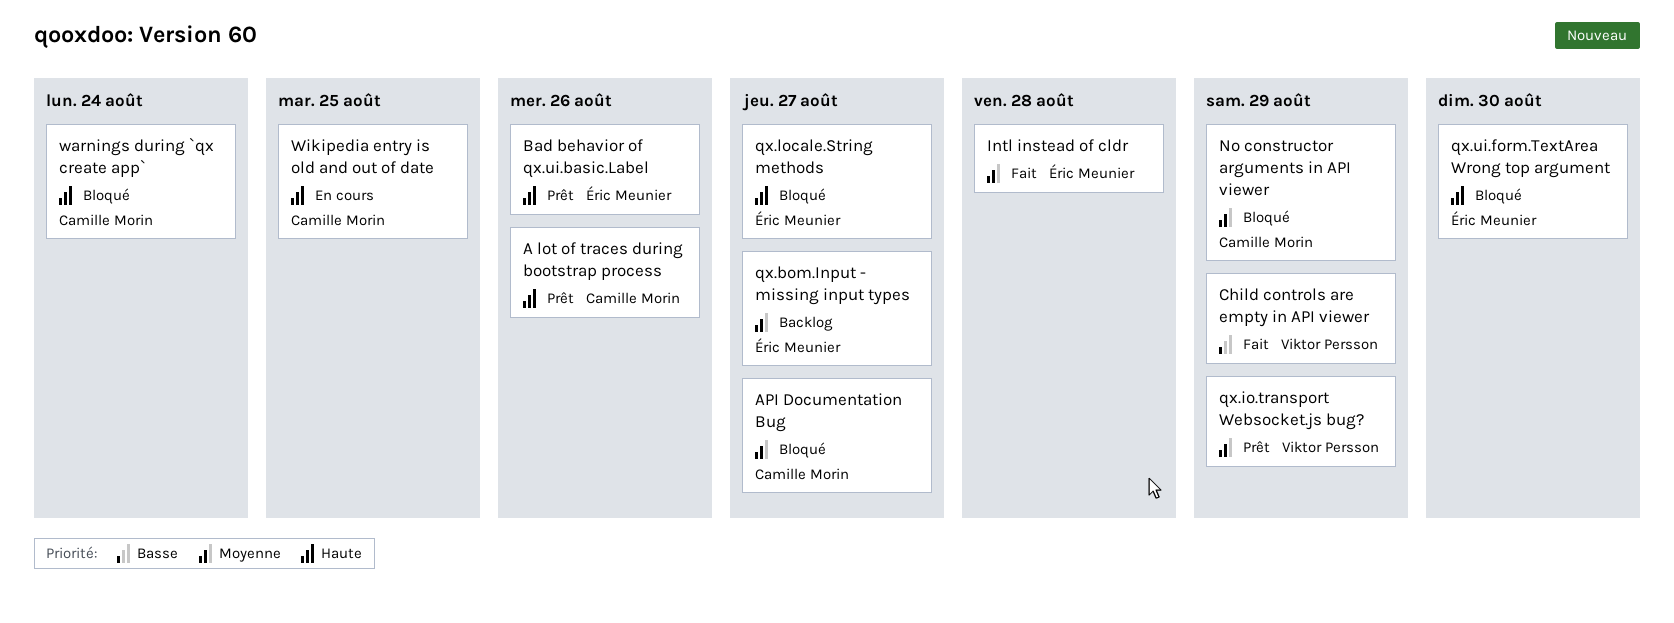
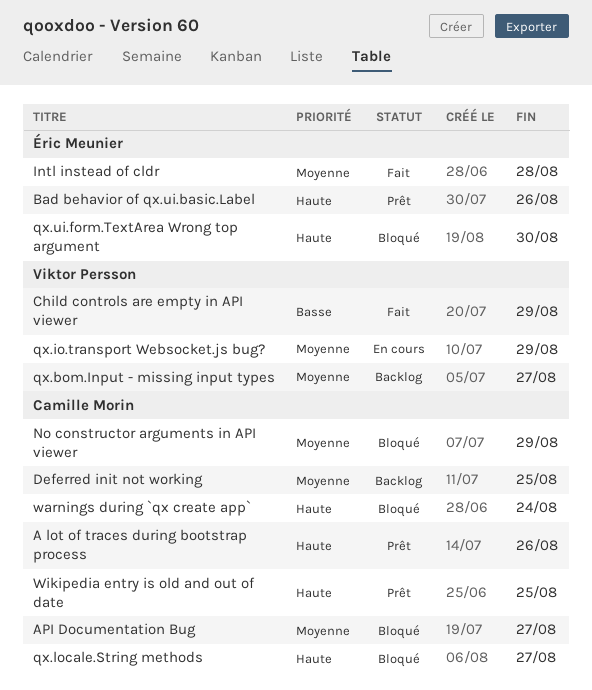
Deferred init not working: none -> present
qx.bom.Input - missing input types, owner: Éric Meunier -> Viktor Persson
qx.io.transport Websocket.js bug?, status: Prêt -> En cours
qx.locale.String methods, owner: Éric Meunier -> Camille Morin
Wikipedia entry is old and out of date, status: En cours -> Prêt

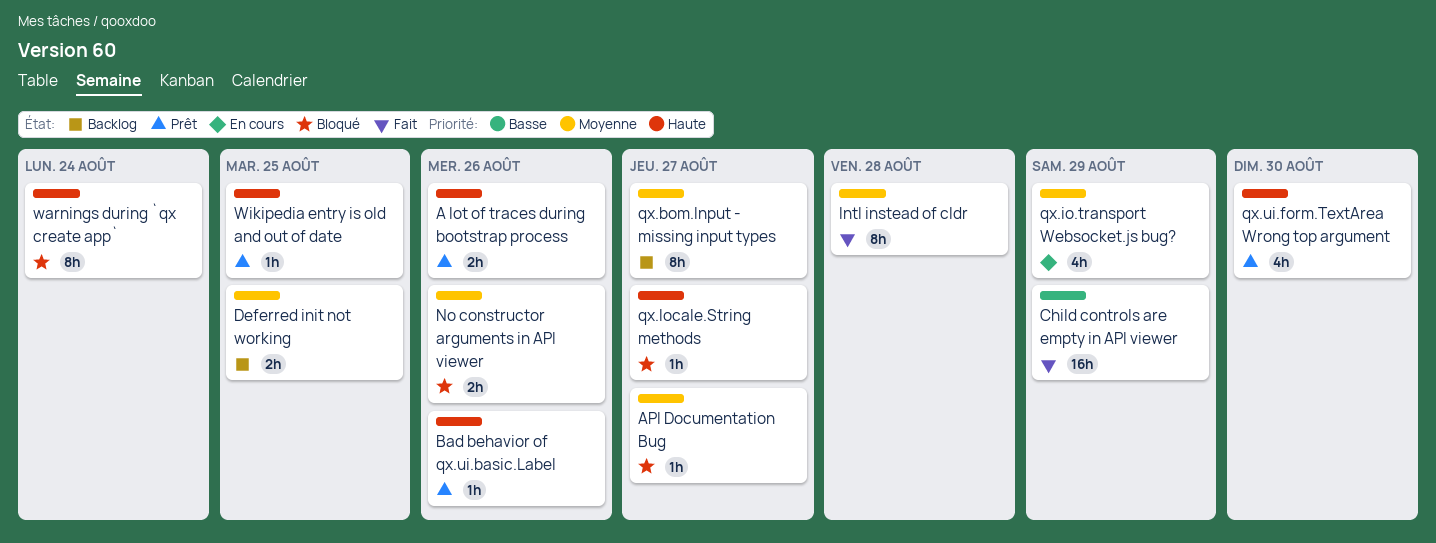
No constructor arguments in API viewer, due: Aug 29 -> Aug 26
qx.ui.form.TextArea Wrong top argument, status: Bloqué -> Prêt

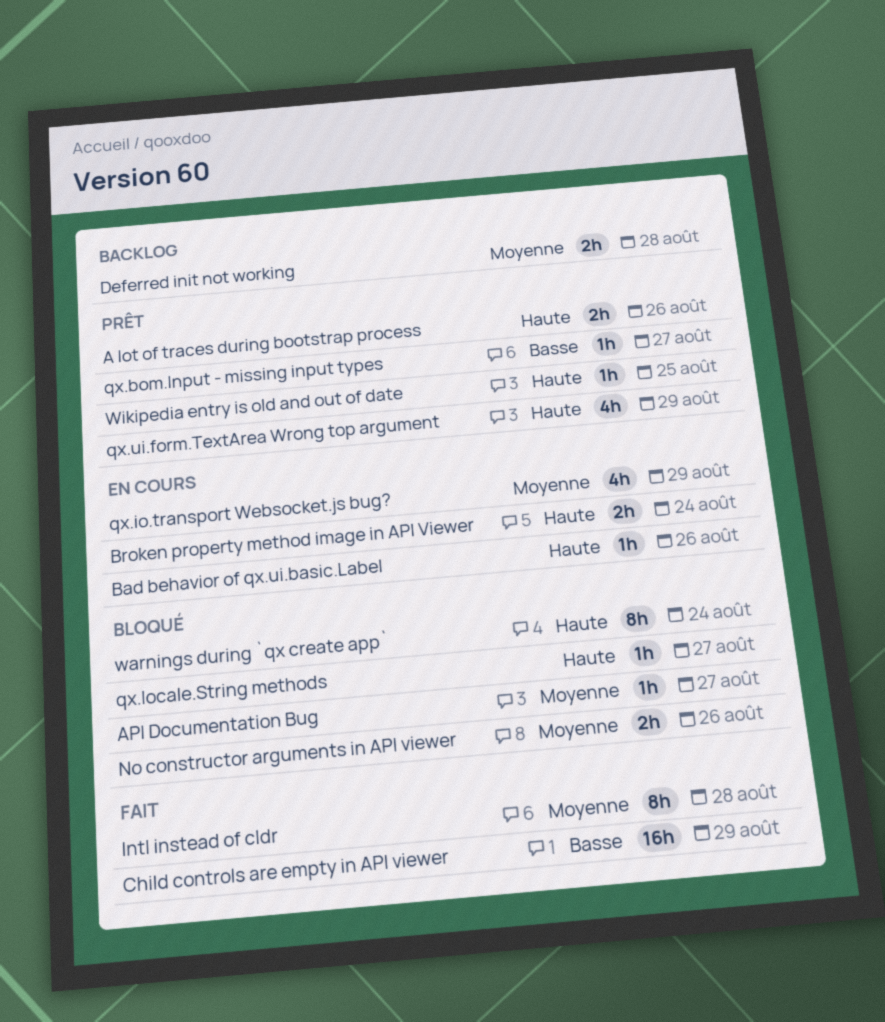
Bad behavior of qx.ui.basic.Label, status: Prêt -> En cours
Broken property method image in API Viewer: none -> present
Deferred init not working, due: Aug 25 -> Aug 28
qx.bom.Input - missing input types, status: Backlog -> Prêt
qx.bom.Input - missing input types, priority: Moyenne -> Basse
qx.bom.Input - missing input types, estimate: 8h -> 1h
qx.ui.form.TextArea Wrong top argument, due: Aug 30 -> Aug 29

